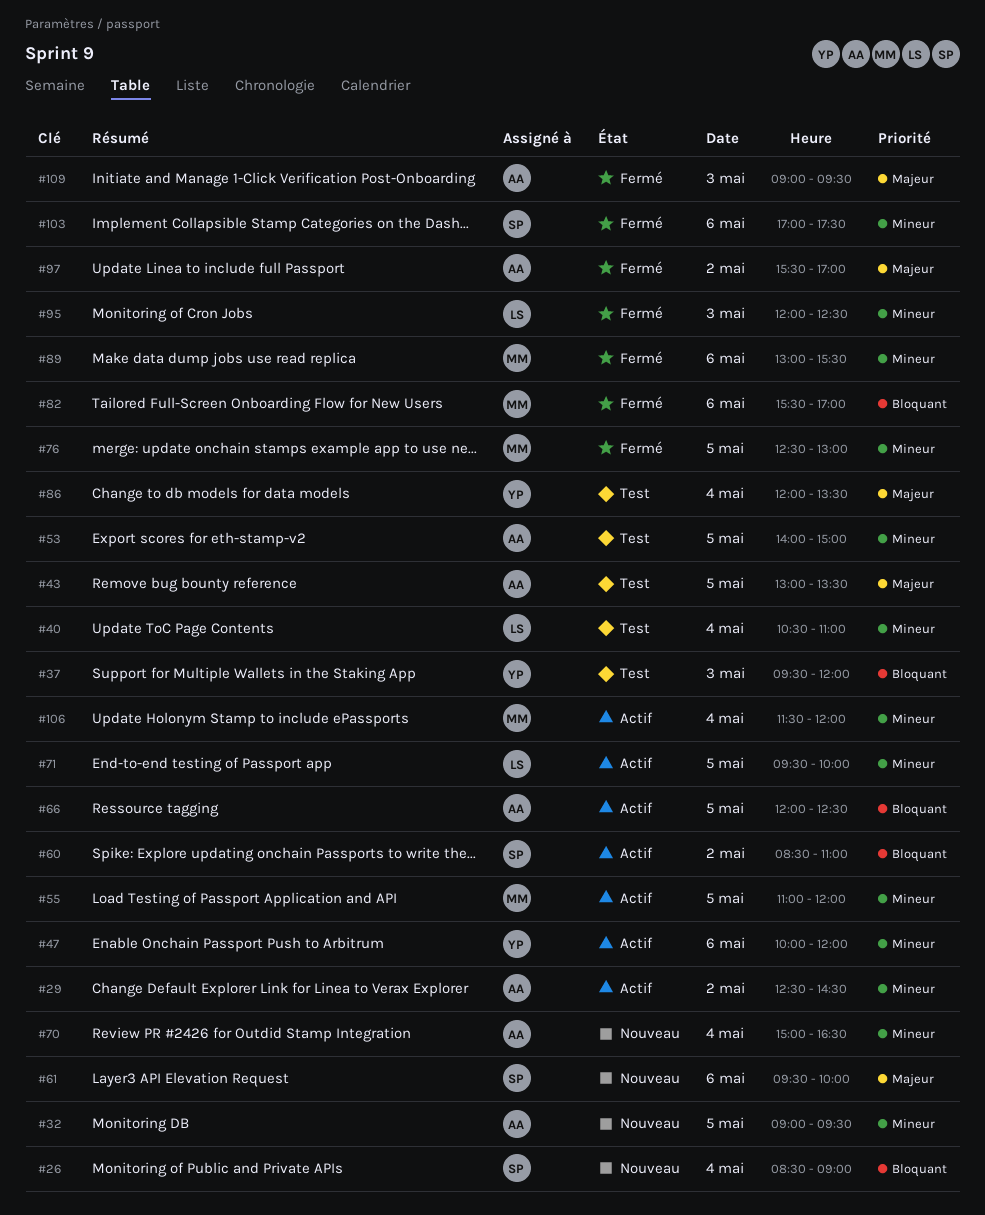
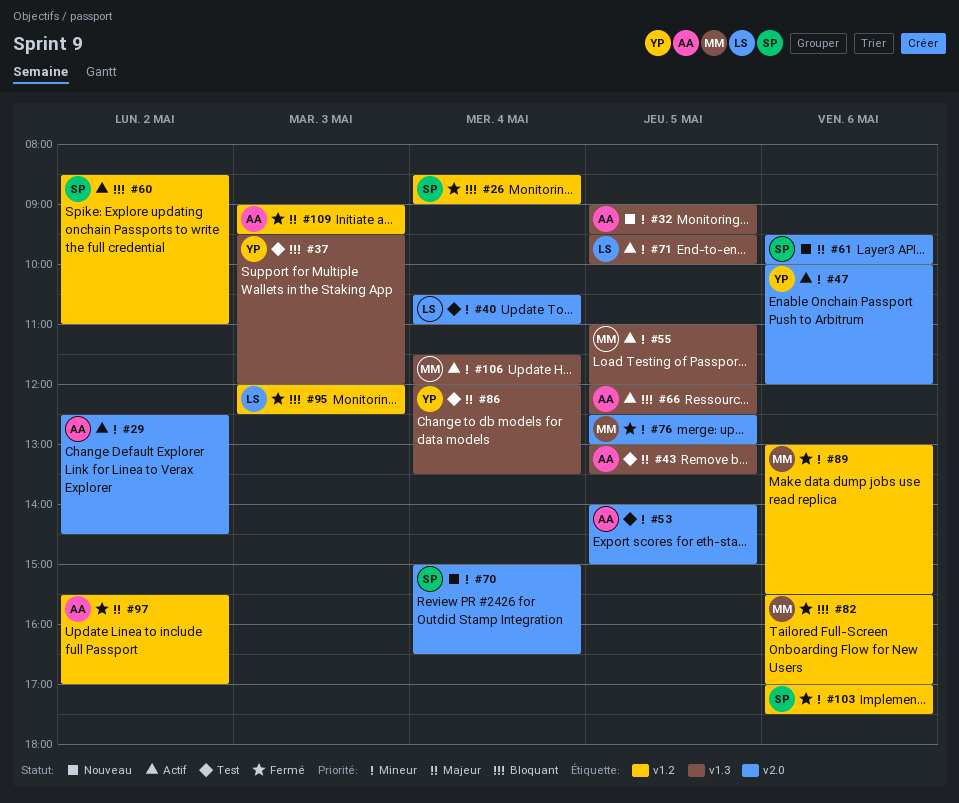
#26, status: Nouveau -> Fermé
#70, owner: AA -> SP
#95, priority: Mineur -> Bloquant

